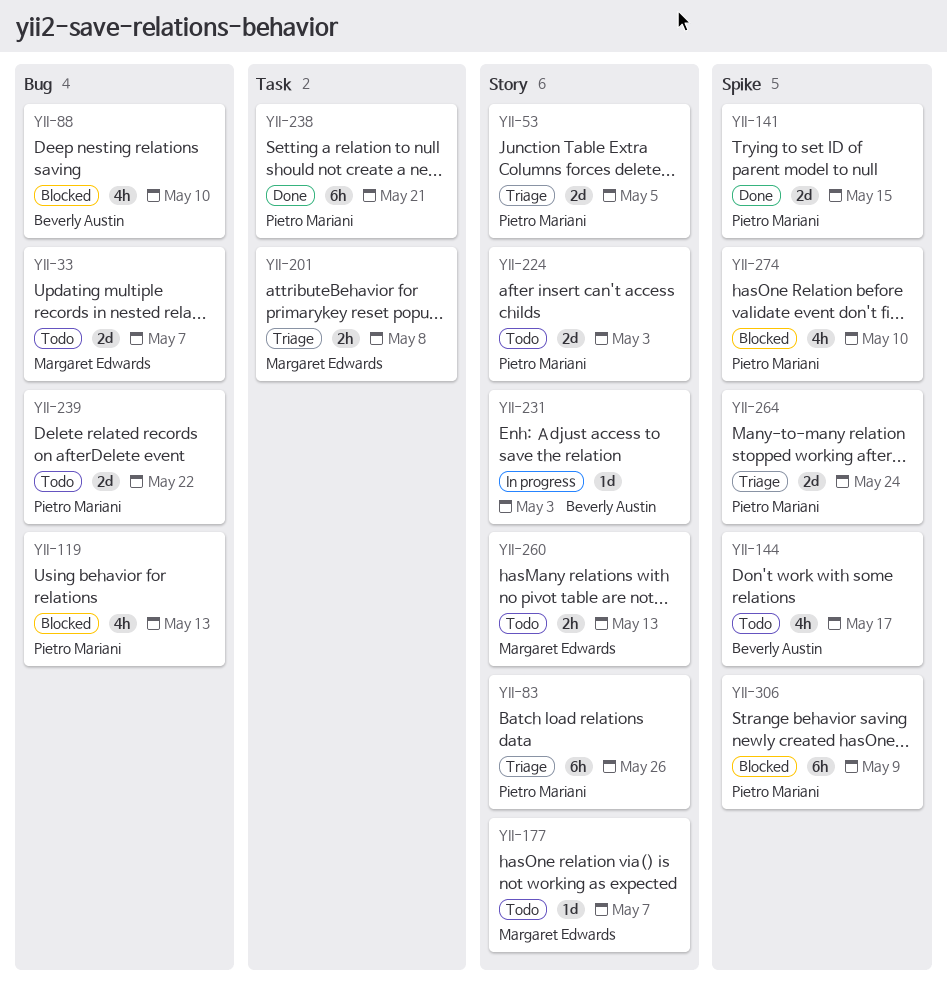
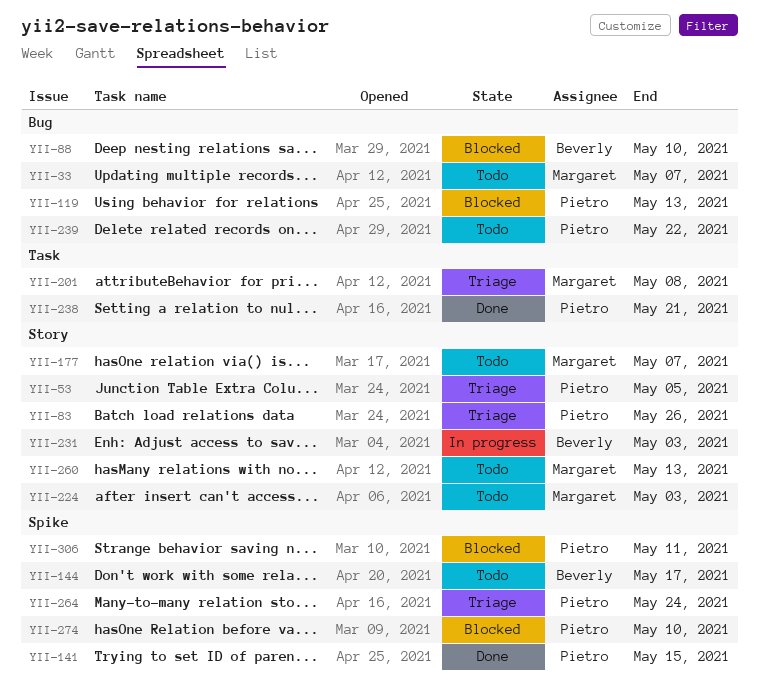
YII-224, owner: Pietro Mariani -> Margaret Edwards
YII-306, due: May 9 -> May 11

